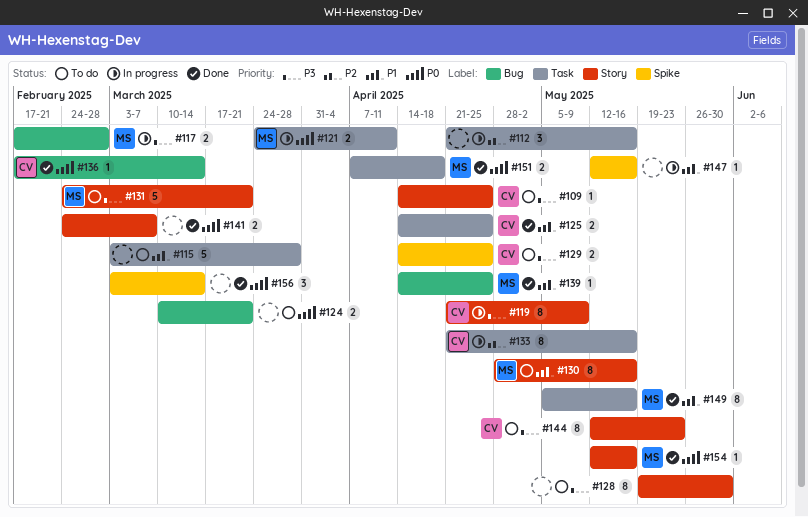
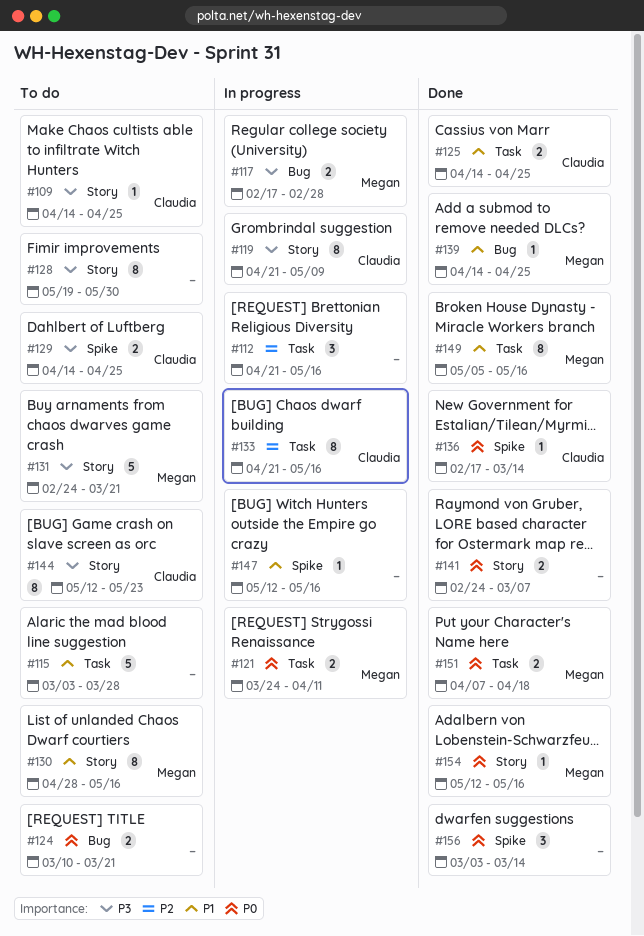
#136, label: Bug -> Spike

